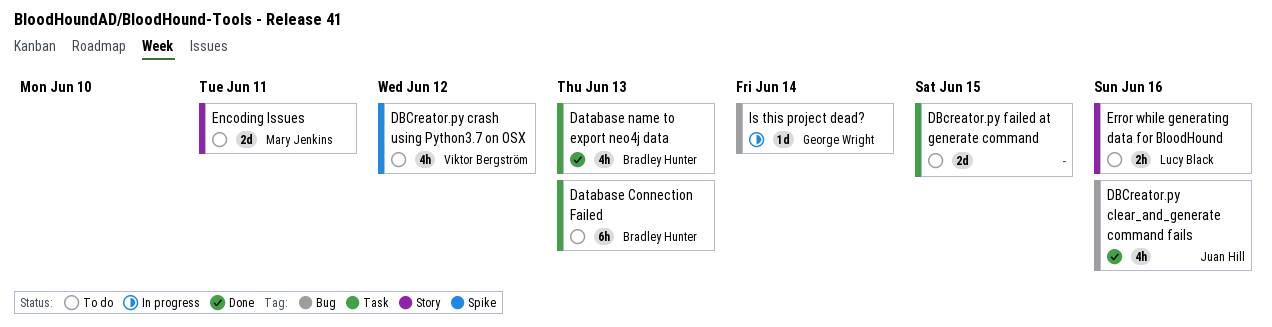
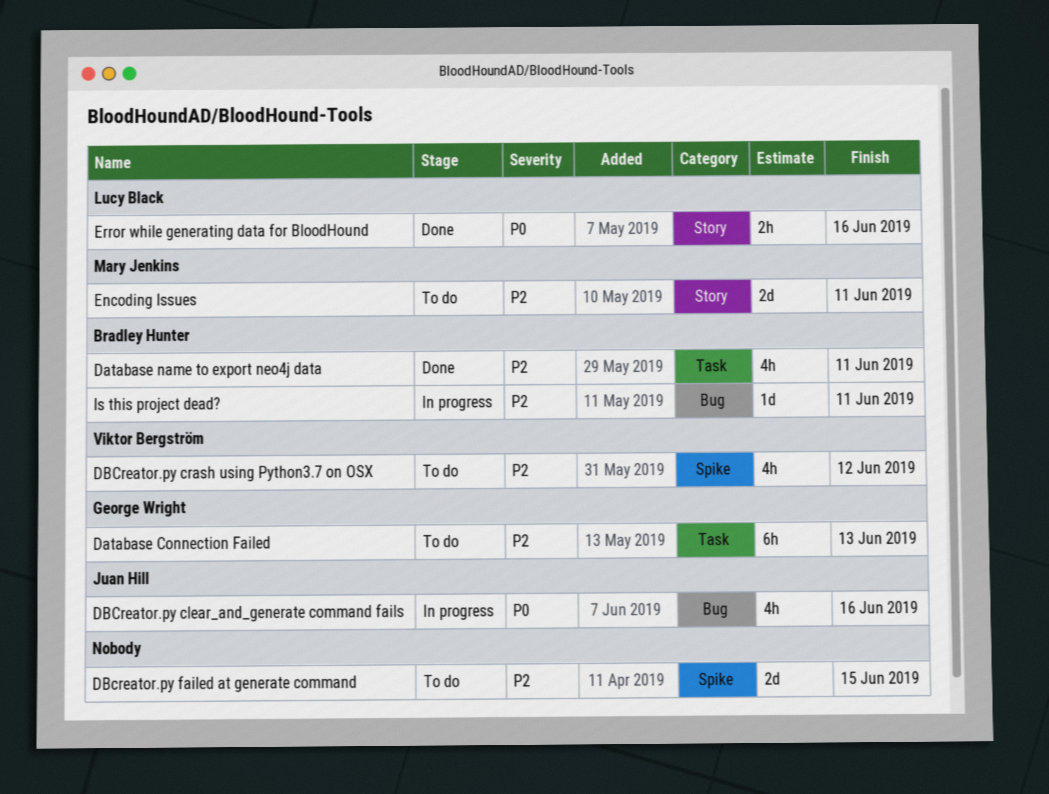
Database Connection Failed, owner: Bradley Hunter -> George Wright
Database name to export neo4j data, due: Jun 13 -> Jun 11
DBCreator.py clear_and_generate command fails, status: Done -> In progress
DBcreator.py failed at generate command, label: Task -> Spike
Error while generating data for BloodHound, status: To do -> Done
Is this project dead?, owner: George Wright -> Bradley Hunter
Is this project dead?, due: Jun 14 -> Jun 11

